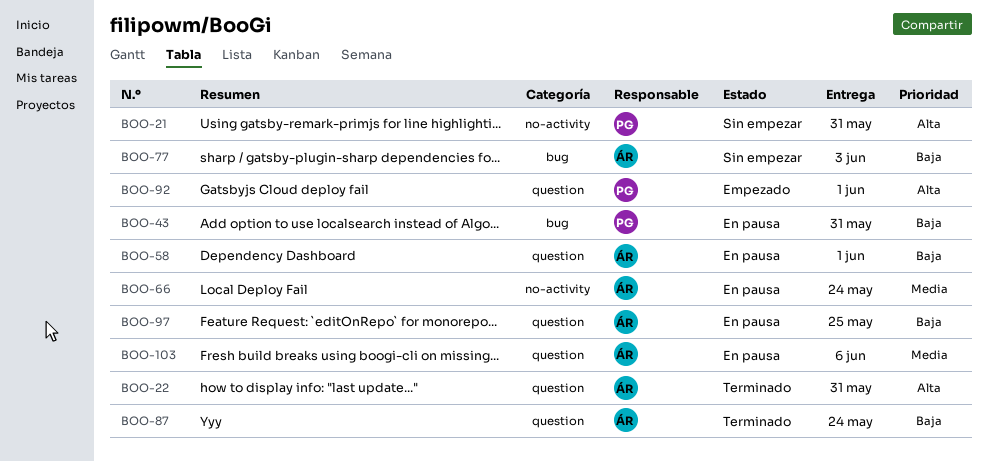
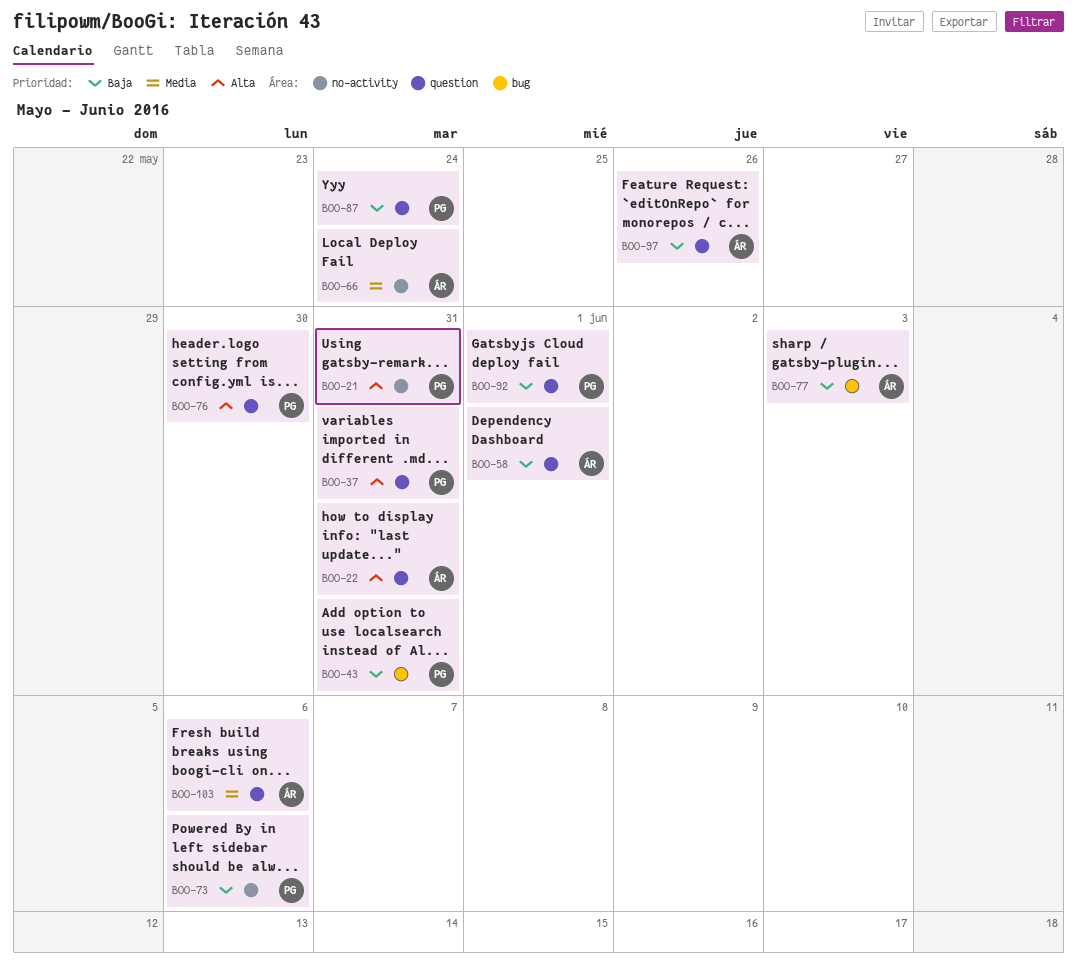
BOO-37: none -> present
BOO-73: none -> present
BOO-76: none -> present
BOO-87, owner: ÁR -> PG
BOO-92, priority: Alta -> Baja
BOO-97, due: May 25 -> May 26

